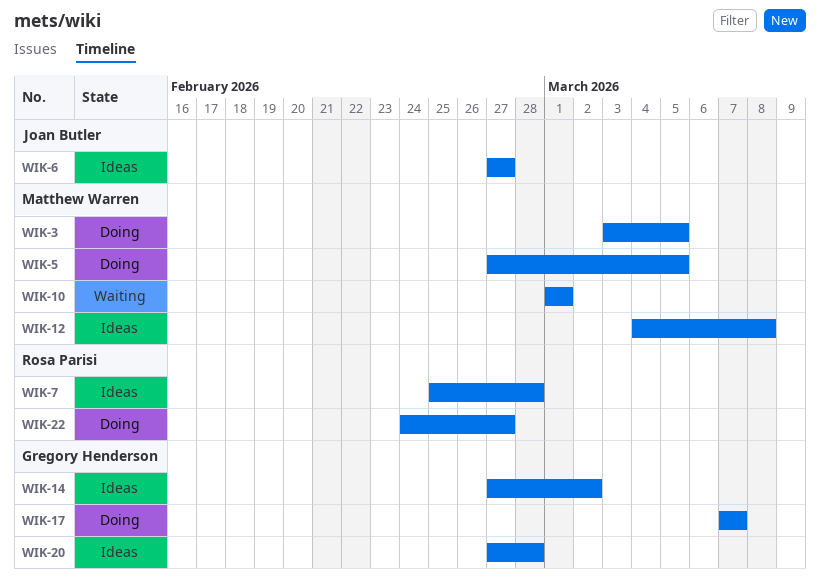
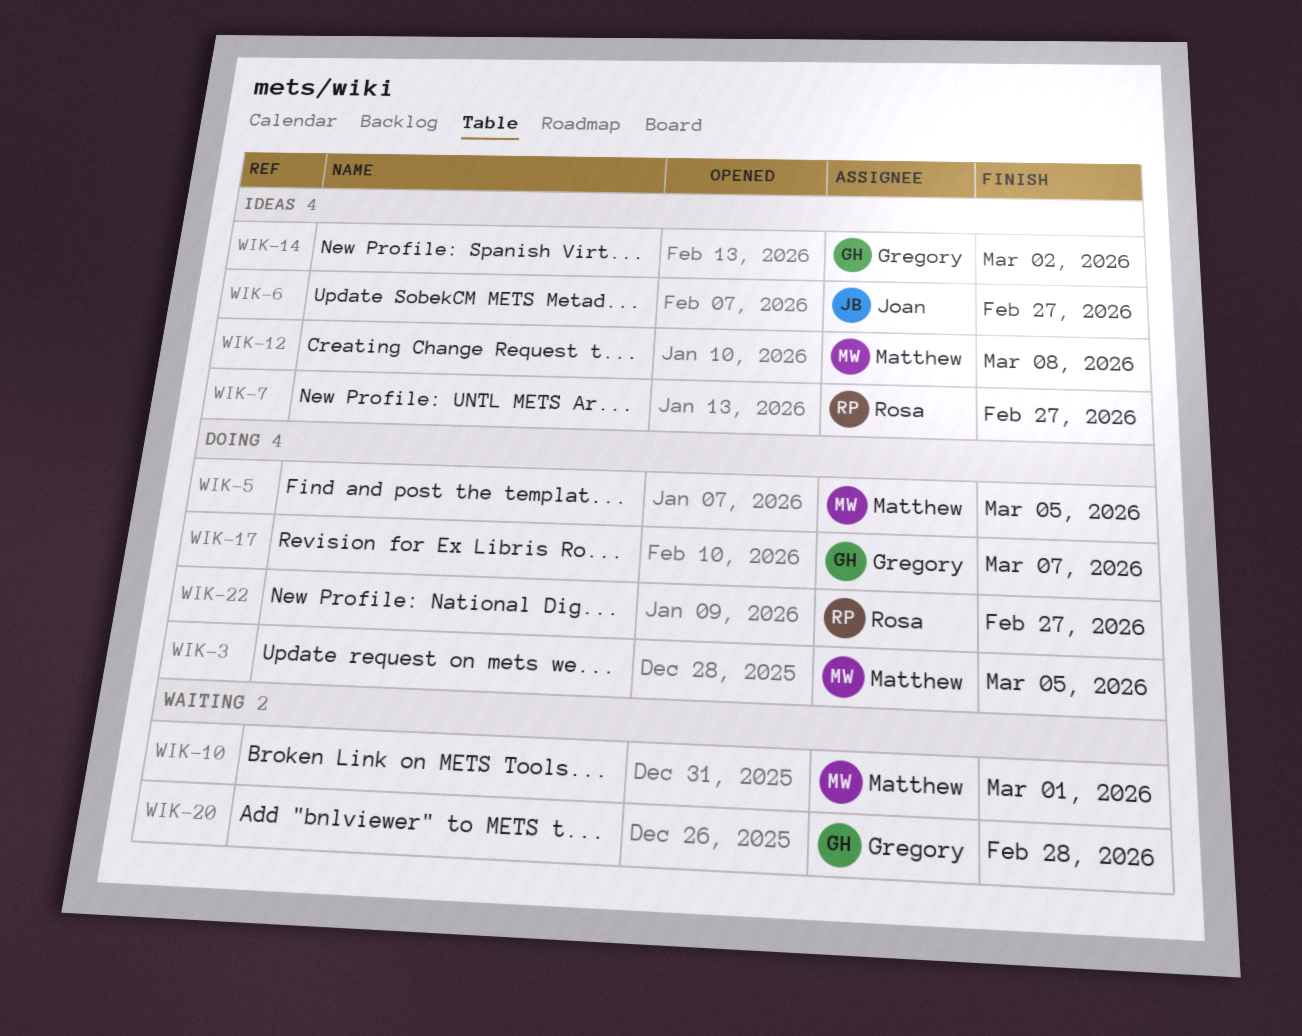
WIK-7, due: Feb 28 -> Feb 27
WIK-20, status: Ideas -> Waiting

